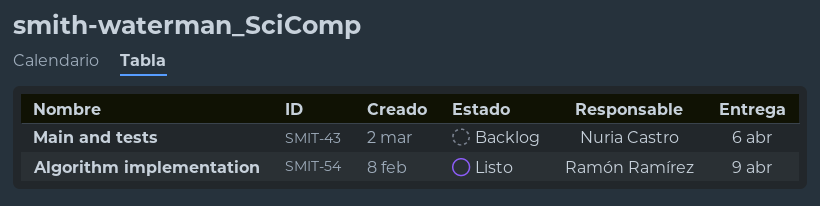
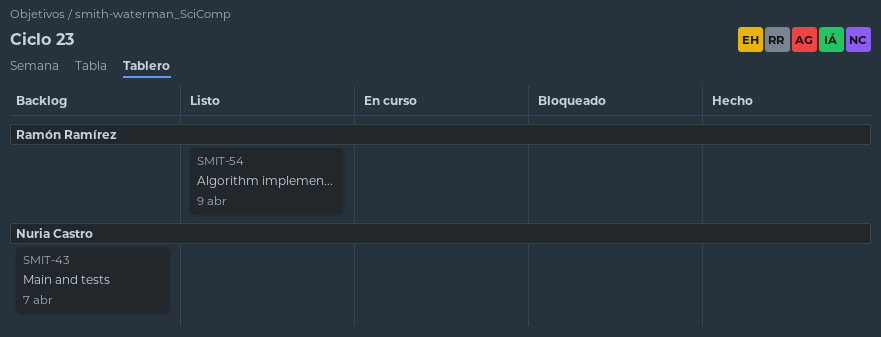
SMIT-43, due: Apr 6 -> Apr 7

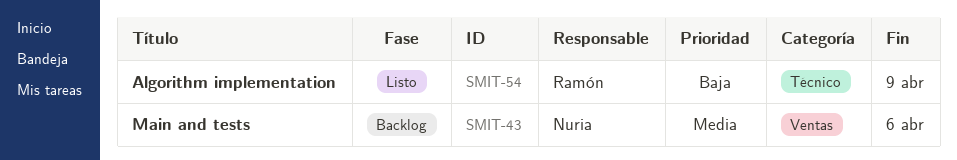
SMIT-43, due: Apr 7 -> Apr 6

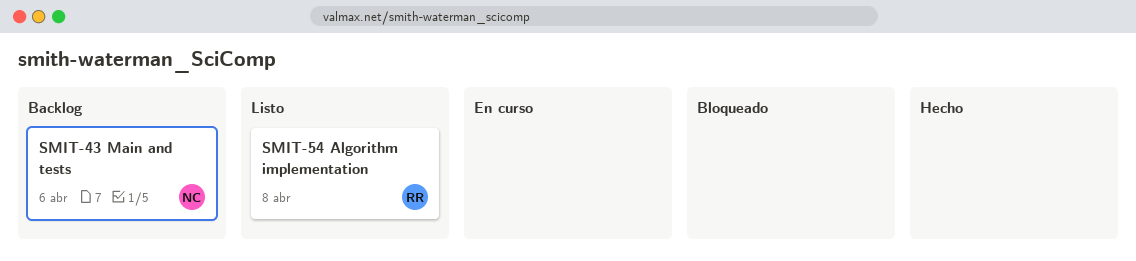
SMIT-54, due: Apr 9 -> Apr 8

